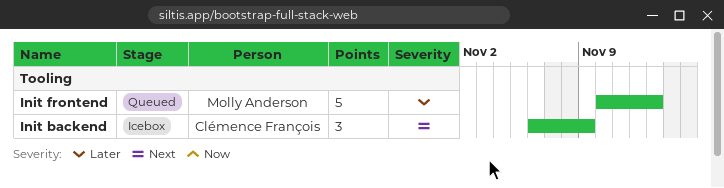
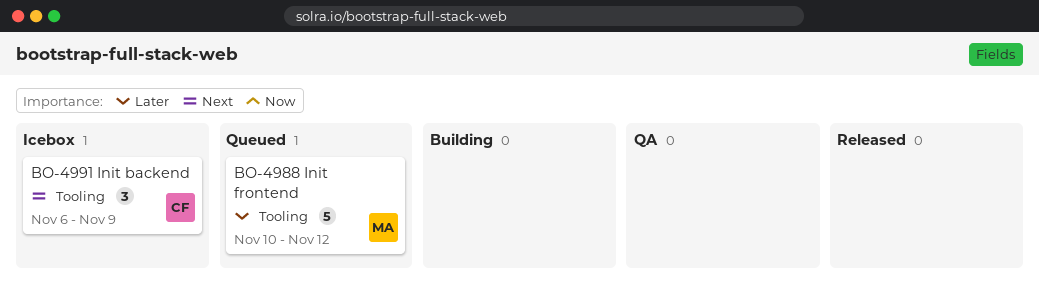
Init frontend, due: Nov 13 -> Nov 12

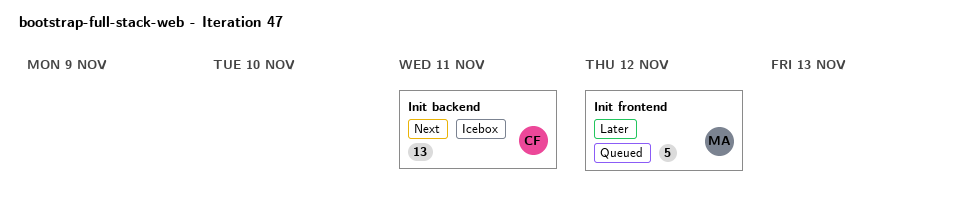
Init backend, estimate: 3 -> 13
Init backend, due: Nov 9 -> Nov 11

